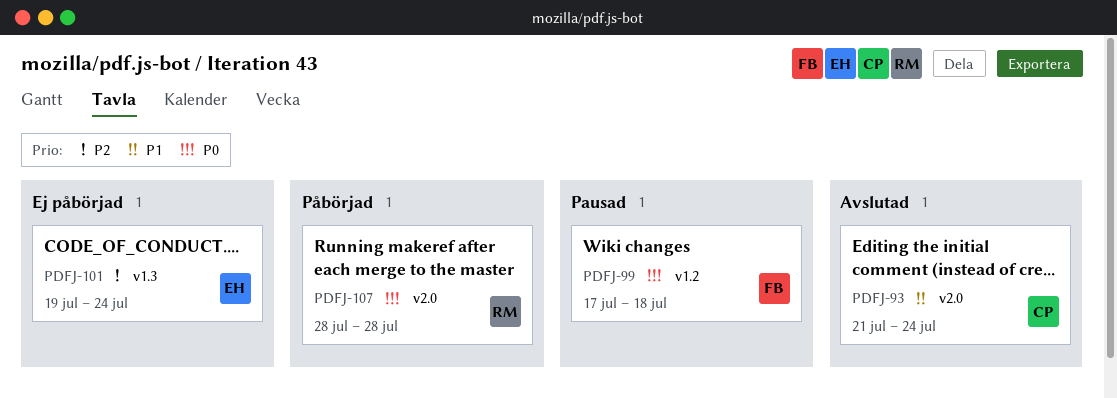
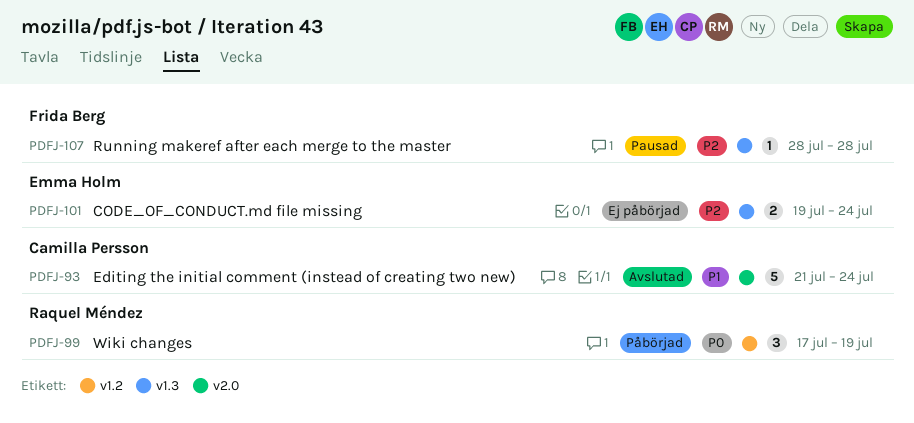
PDFJ-99, status: Pausad -> Påbörjad
PDFJ-99, owner: Frida Berg -> Raquel Méndez
PDFJ-99, due: Jul 18 -> Jul 19
PDFJ-107, status: Påbörjad -> Pausad
PDFJ-107, owner: Raquel Méndez -> Frida Berg
PDFJ-107, priority: P0 -> P2
PDFJ-107, label: v2.0 -> v1.3

